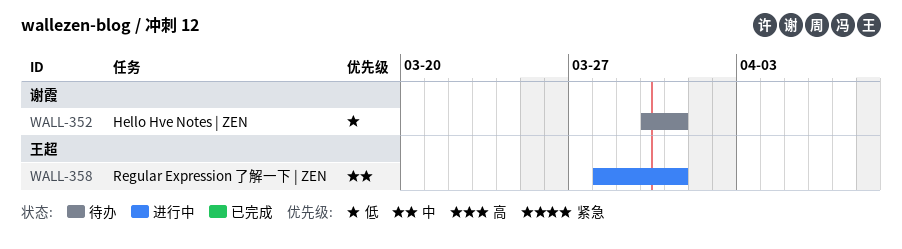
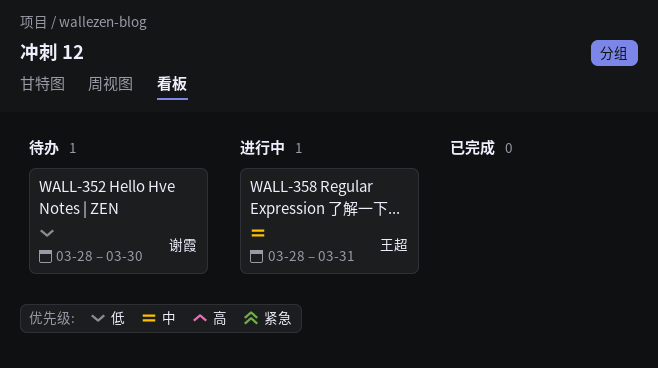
WALL-352, start: Mar 30 -> Mar 28
WALL-352, due: Mar 31 -> Mar 30

